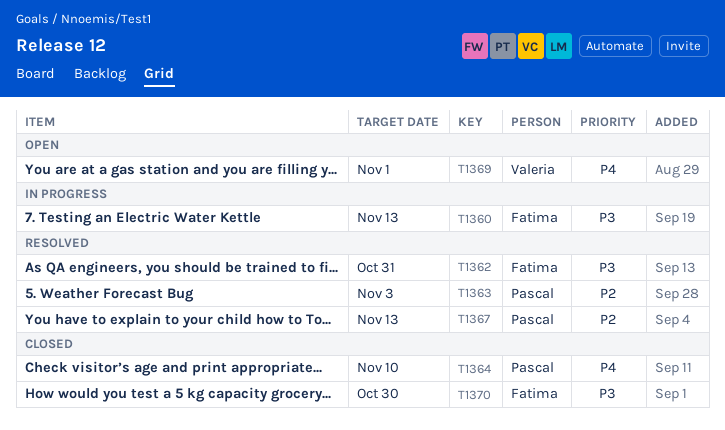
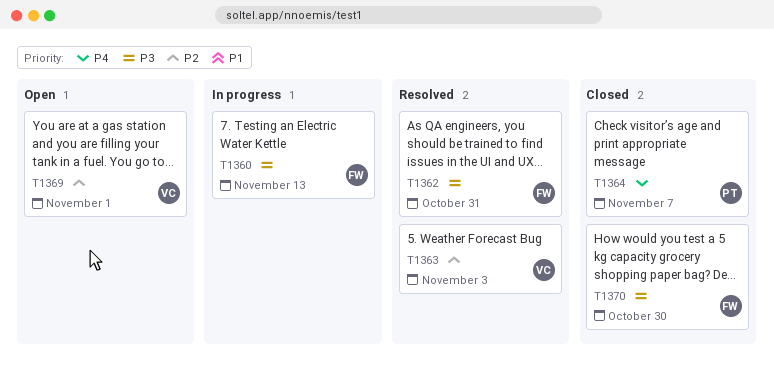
T1363, owner: Pascal -> Valeria
T1364, due: Nov 10 -> Nov 7
T1367: present -> none
T1369, priority: P4 -> P2

